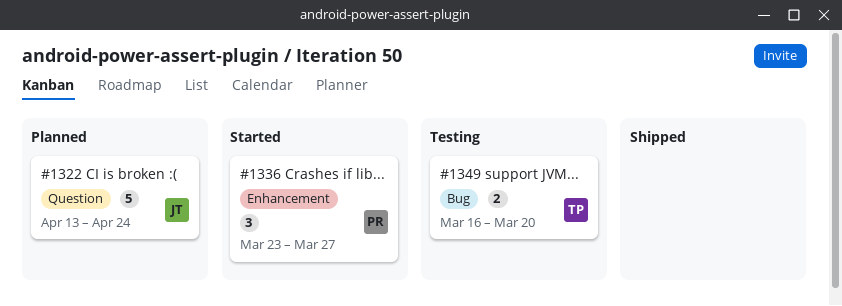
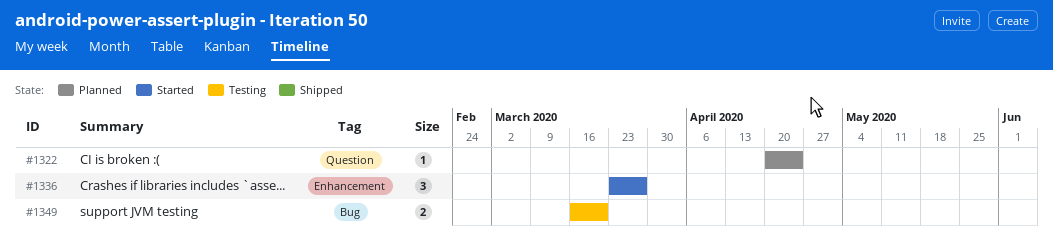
#1322, estimate: 5 -> 1
#1322, start: Apr 13 -> Apr 20

